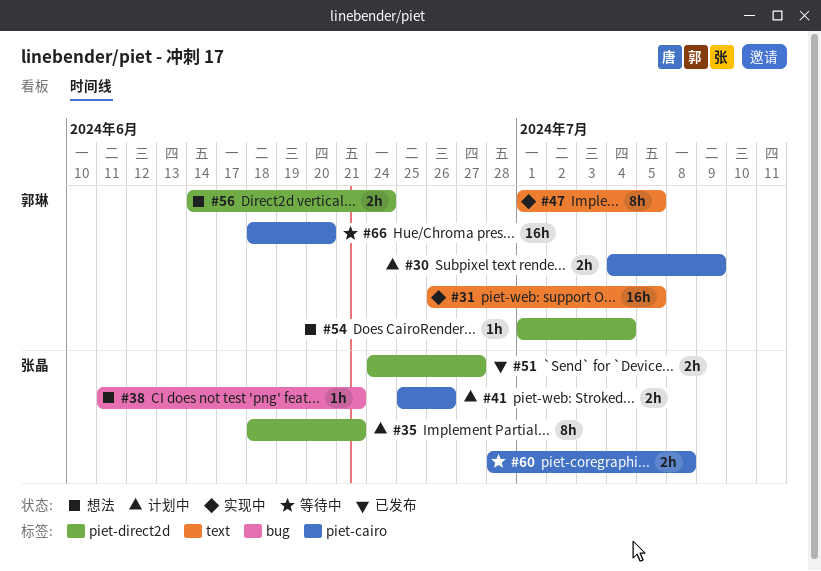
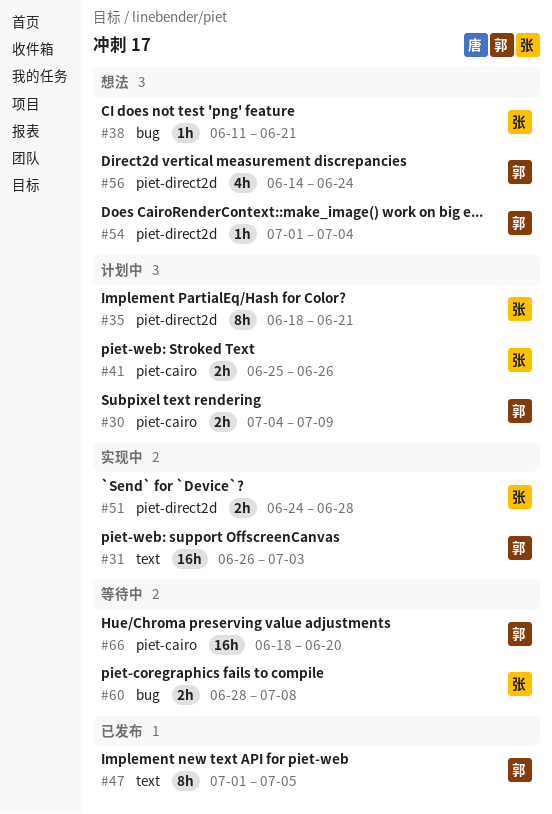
#31, due: Jul 5 -> Jul 3
#47, status: 实现中 -> 已发布
#51, status: 已发布 -> 实现中
#51, due: Jun 27 -> Jun 28
#56, estimate: 2h -> 4h
#60, label: piet-cairo -> bug

